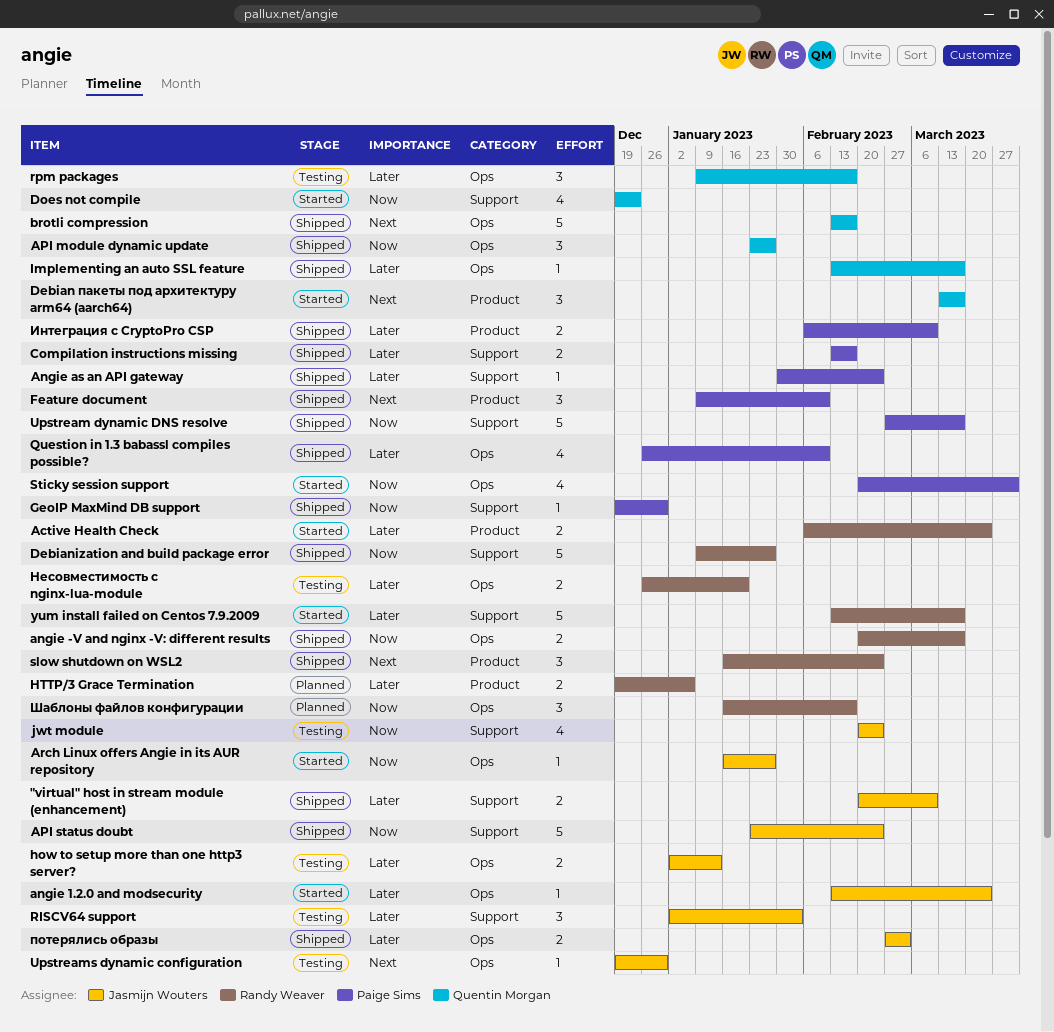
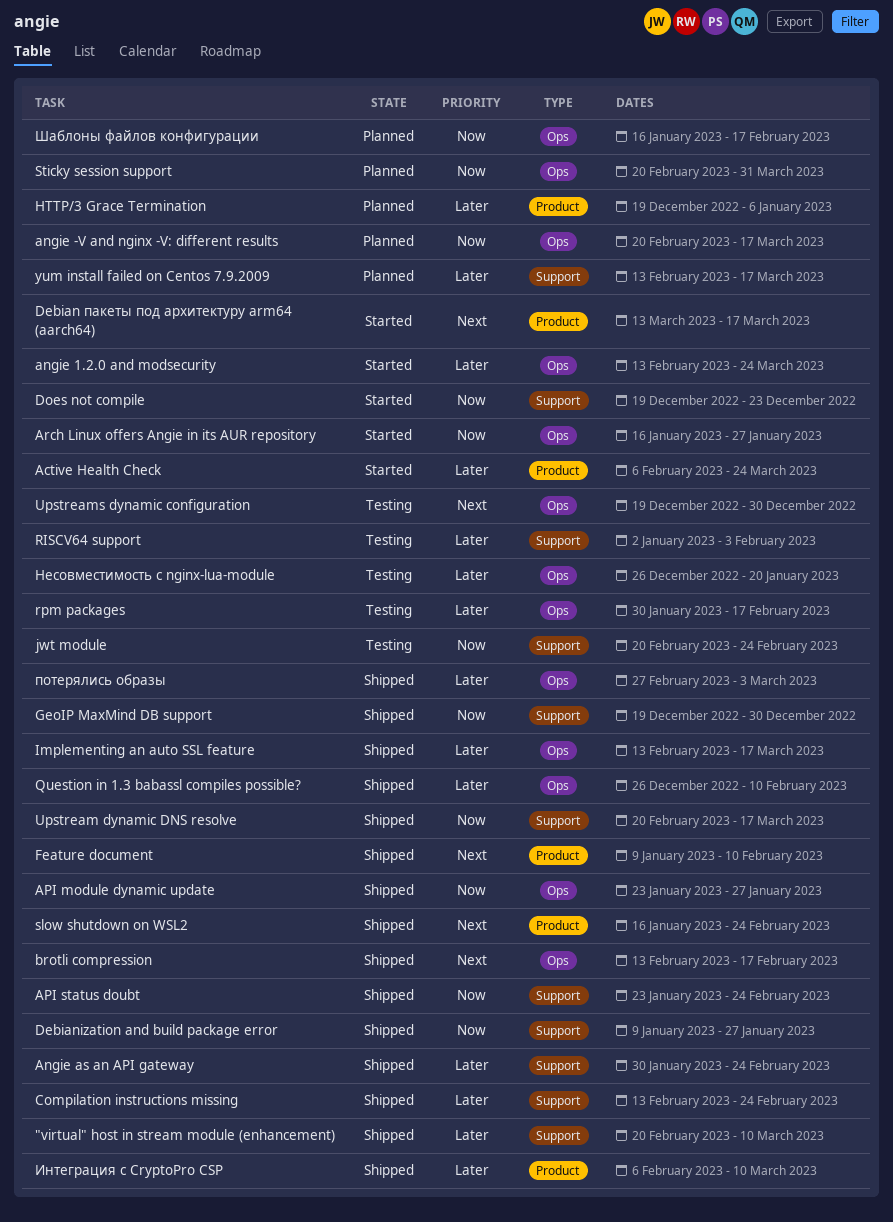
angie -V and nginx -V: different results, status: Shipped -> Planned
Compilation instructions missing, due: Feb 17 -> Feb 24
how to setup more than one http3 server?: present -> none
rpm packages, start: Jan 9 -> Jan 30
Sticky session support, status: Started -> Planned
Upstream dynamic DNS resolve, start: Feb 27 -> Feb 20
yum install failed on Centos 7.9.2009, status: Started -> Planned

